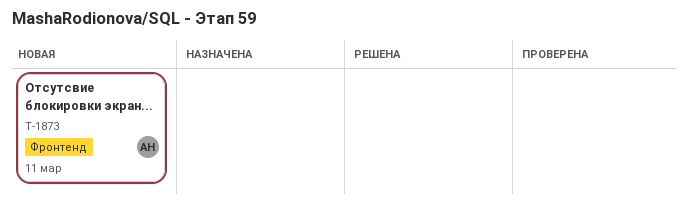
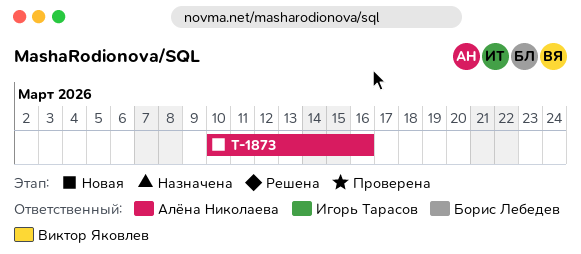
T-1873, due: Mar 11 -> Mar 16

